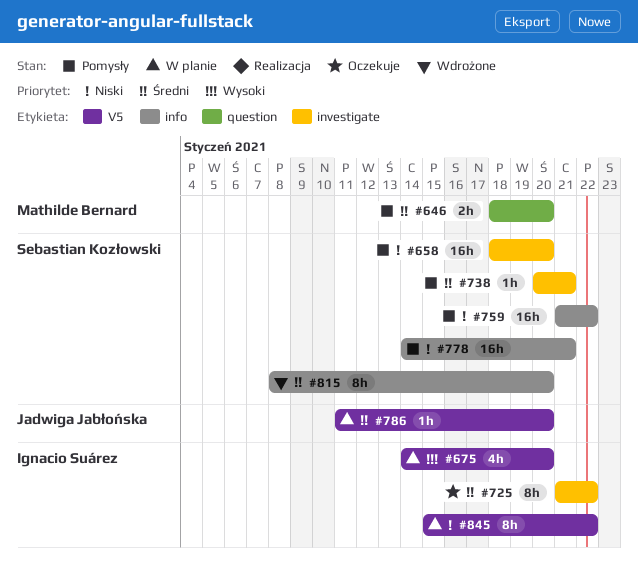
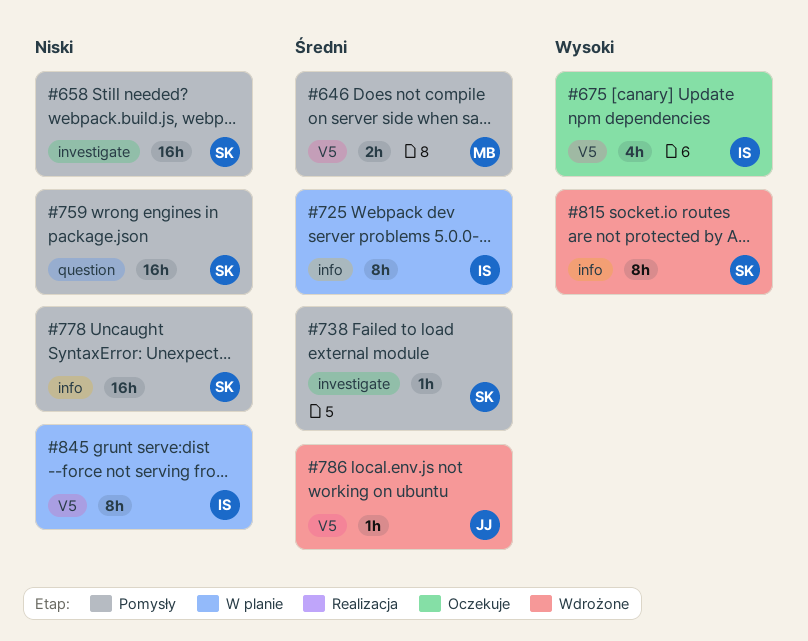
#646, label: question -> V5
#675, status: W planie -> Oczekuje
#725, status: Oczekuje -> W planie
#725, label: investigate -> info
#759, label: info -> question
#786, status: W planie -> Wdrożone
#815, priority: Średni -> Wysoki

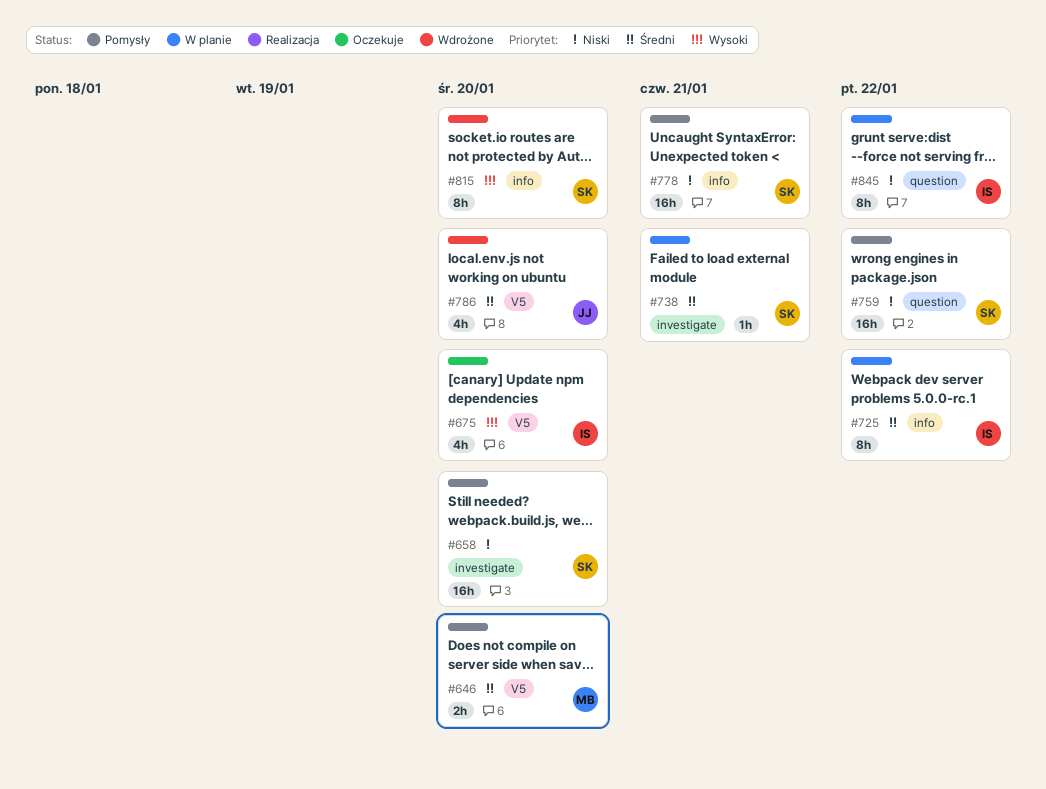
#738, status: Pomysły -> W planie
#786, estimate: 1h -> 4h
#845, label: V5 -> question

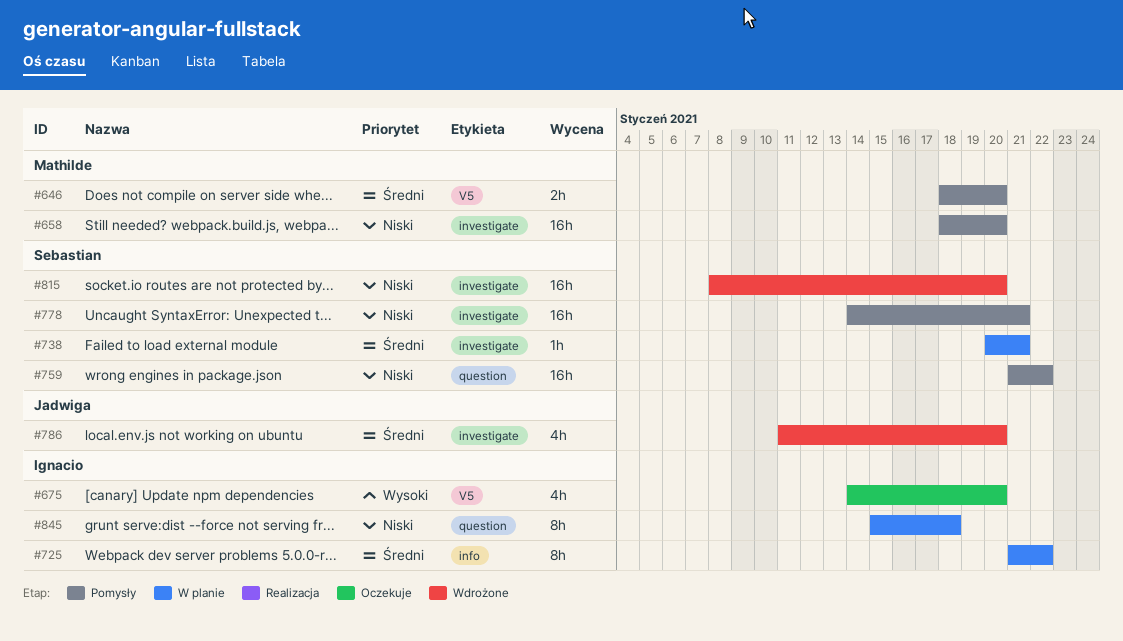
#658, owner: Sebastian -> Mathilde
#778, label: info -> investigate
#786, label: V5 -> investigate
#815, priority: Wysoki -> Niski
#815, label: info -> investigate
#815, estimate: 8h -> 16h
#845, due: Jan 22 -> Jan 18

